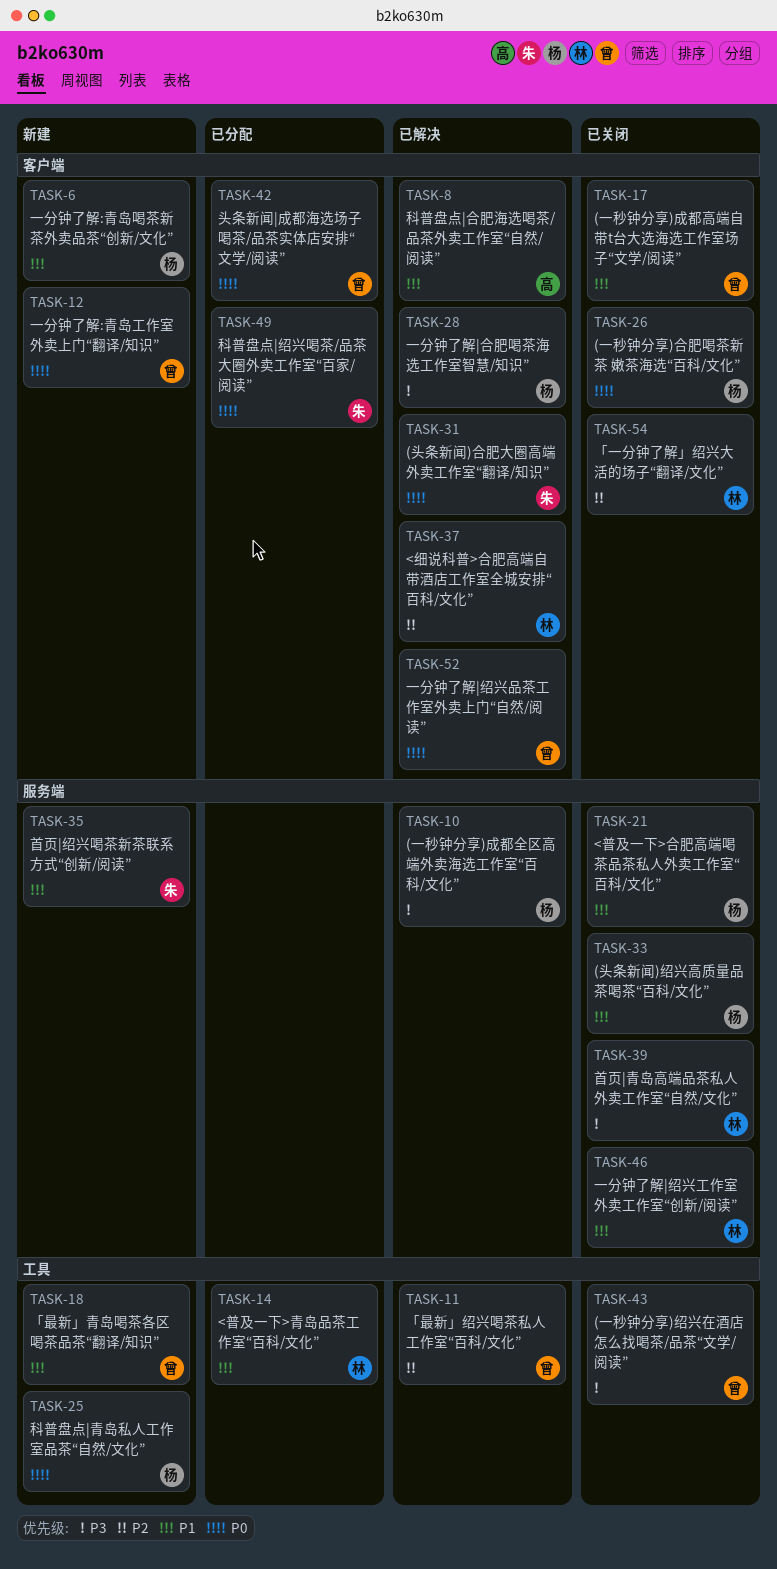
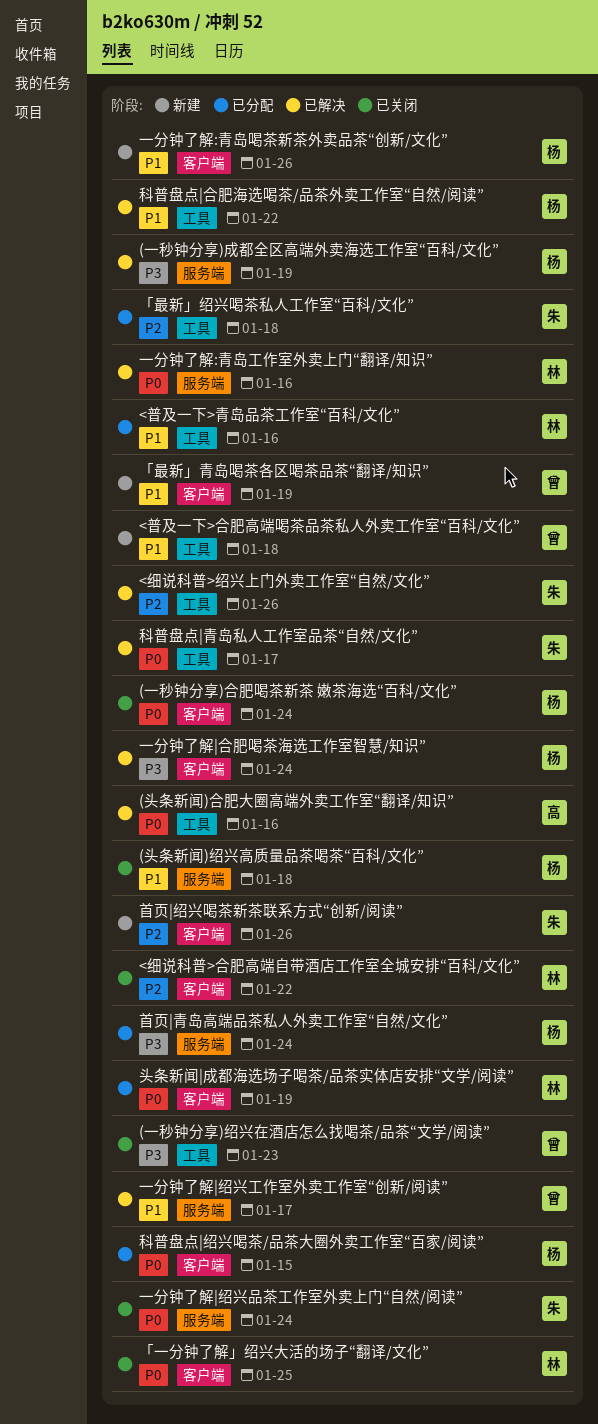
(一秒钟分享)成都高端自带t台大选海选工作室场子“文学/阅读”: present -> none
(头条新闻)合肥大圈高端外卖工作室“翻译/知识”, owner: 朱 -> 高
(头条新闻)合肥大圈高端外卖工作室“翻译/知识”, label: 客户端 -> 工具
<普及一下>合肥高端喝茶品茶私人外卖工作室“百科/文化”, status: 已关闭 -> 新建
<普及一下>合肥高端喝茶品茶私人外卖工作室“百科/文化”, owner: 杨 -> 曾
<普及一下>合肥高端喝茶品茶私人外卖工作室“百科/文化”, label: 服务端 -> 工具
<细说科普>合肥高端自带酒店工作室全城安排“百科/文化”, status: 已解决 -> 已关闭
<细说科普>绍兴上门外卖工作室“自然/文化”: none -> present
「一分钟了解」绍兴大活的场子“翻译/文化”, priority: P2 -> P0
「最新」绍兴喝茶私人工作室“百科/文化”, status: 已解决 -> 已分配
「最新」绍兴喝茶私人工作室“百科/文化”, owner: 曾 -> 朱
「最新」青岛喝茶各区喝茶品茶“翻译/知识”, label: 工具 -> 客户端
一分钟了解:青岛工作室外卖上门“翻译/知识”, status: 新建 -> 已解决
一分钟了解:青岛工作室外卖上门“翻译/知识”, owner: 曾 -> 林
一分钟了解:青岛工作室外卖上门“翻译/知识”, label: 客户端 -> 服务端
一分钟了解|绍兴品茶工作室外卖上门“自然/阅读”, status: 已解决 -> 已关闭
一分钟了解|绍兴品茶工作室外卖上门“自然/阅读”, owner: 曾 -> 朱
一分钟了解|绍兴品茶工作室外卖上门“自然/阅读”, label: 客户端 -> 服务端
一分钟了解|绍兴工作室外卖工作室“创新/阅读”, status: 已关闭 -> 已解决
一分钟了解|绍兴工作室外卖工作室“创新/阅读”, owner: 林 -> 曾
头条新闻|成都海选场子喝茶/品茶实体店安排“文学/阅读”, owner: 曾 -> 林
科普盘点|合肥海选喝茶/品茶外卖工作室“自然/阅读”, owner: 高 -> 杨
科普盘点|合肥海选喝茶/品茶外卖工作室“自然/阅读”, label: 客户端 -> 工具
科普盘点|绍兴喝茶/品茶大圈外卖工作室“百家/阅读”, owner: 朱 -> 杨
科普盘点|青岛私人工作室品茶“自然/文化”, status: 新建 -> 已解决
科普盘点|青岛私人工作室品茶“自然/文化”, owner: 杨 -> 朱
首页|绍兴喝茶新茶联系方式“创新/阅读”, priority: P1 -> P2
首页|绍兴喝茶新茶联系方式“创新/阅读”, label: 服务端 -> 客户端
首页|青岛高端品茶私人外卖工作室“自然/文化”, status: 已关闭 -> 已分配
首页|青岛高端品茶私人外卖工作室“自然/文化”, owner: 林 -> 杨

